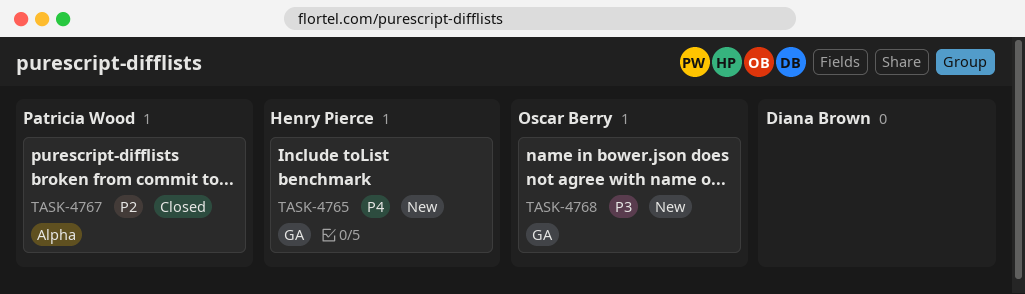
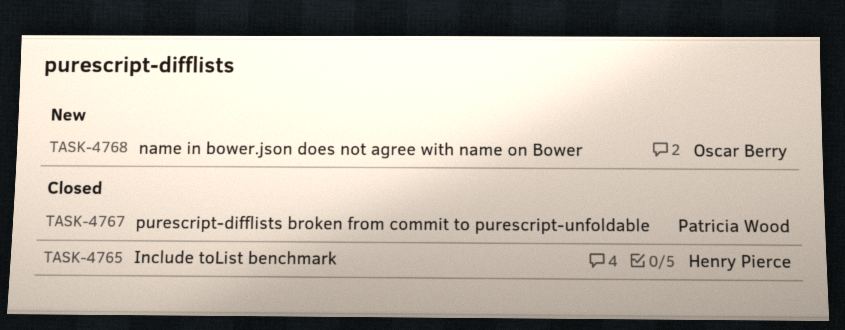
TASK-4765, status: New -> Closed

